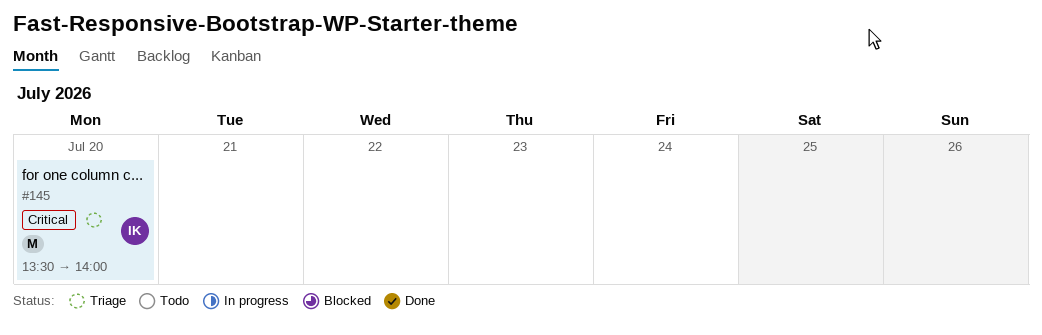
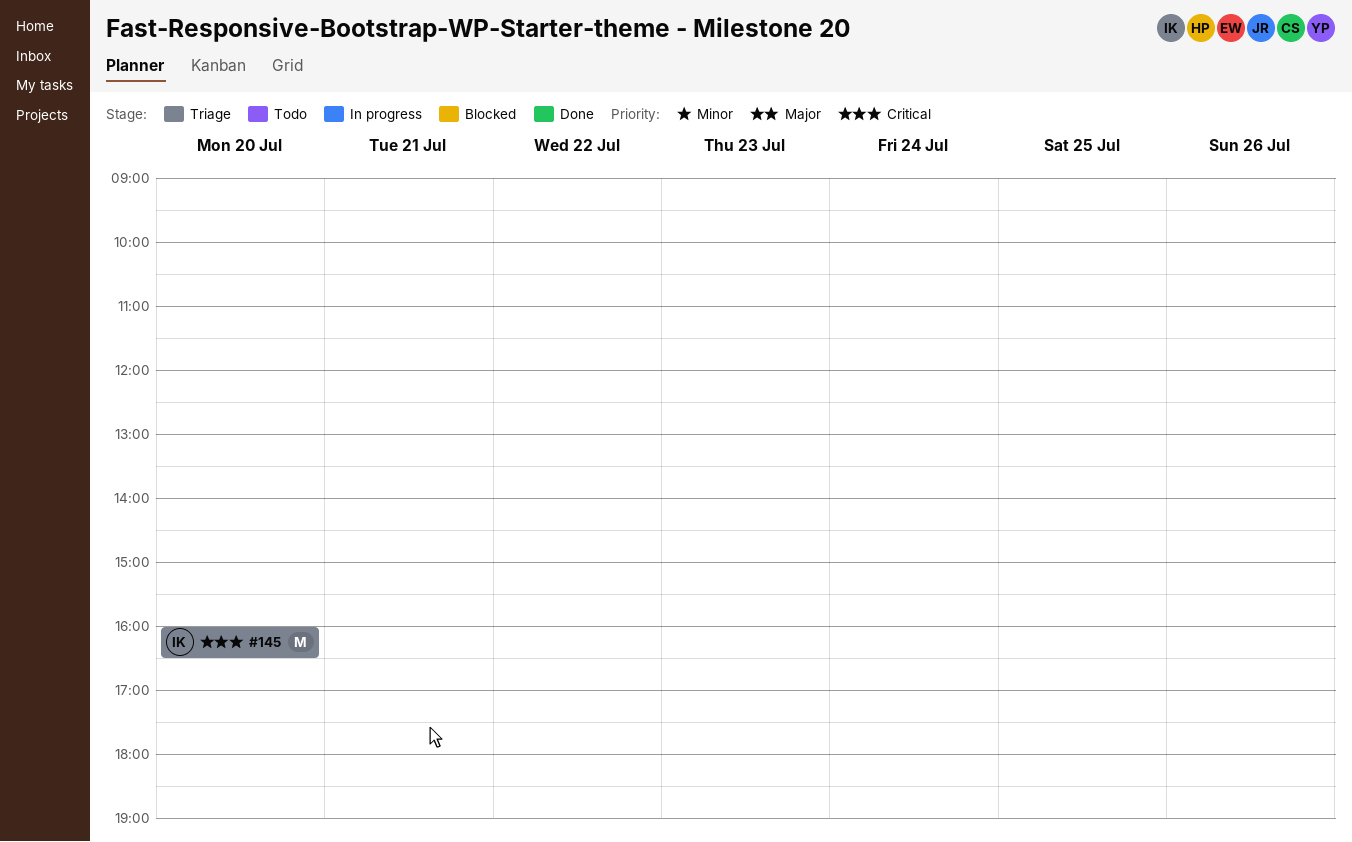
#145, begins: 13:30 -> 16:00
#145, ends: 14:00 -> 16:30

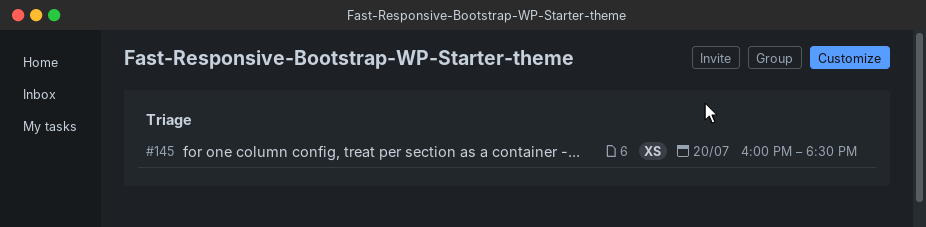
#145, estimate: M -> XS
#145, ends: 16:30 -> 18:30

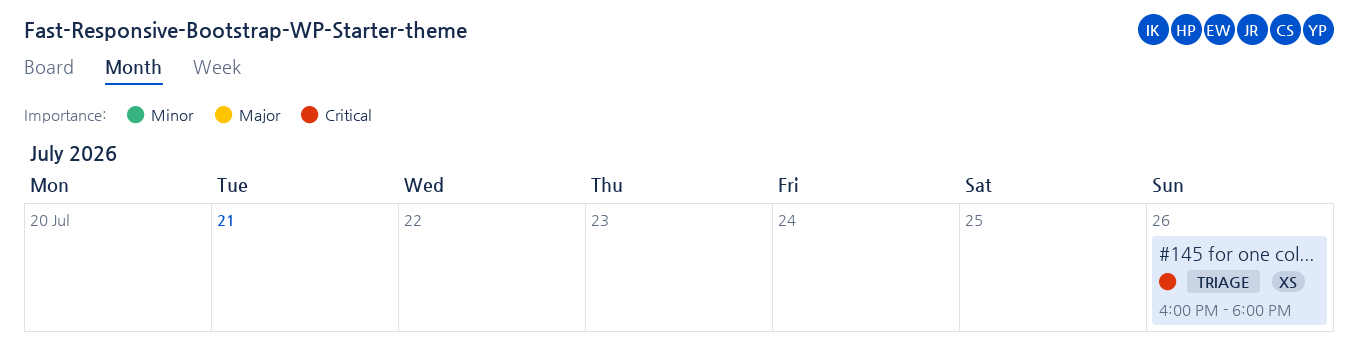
#145, day: Jul 20 -> Jul 26
#145, ends: 18:30 -> 18:00

